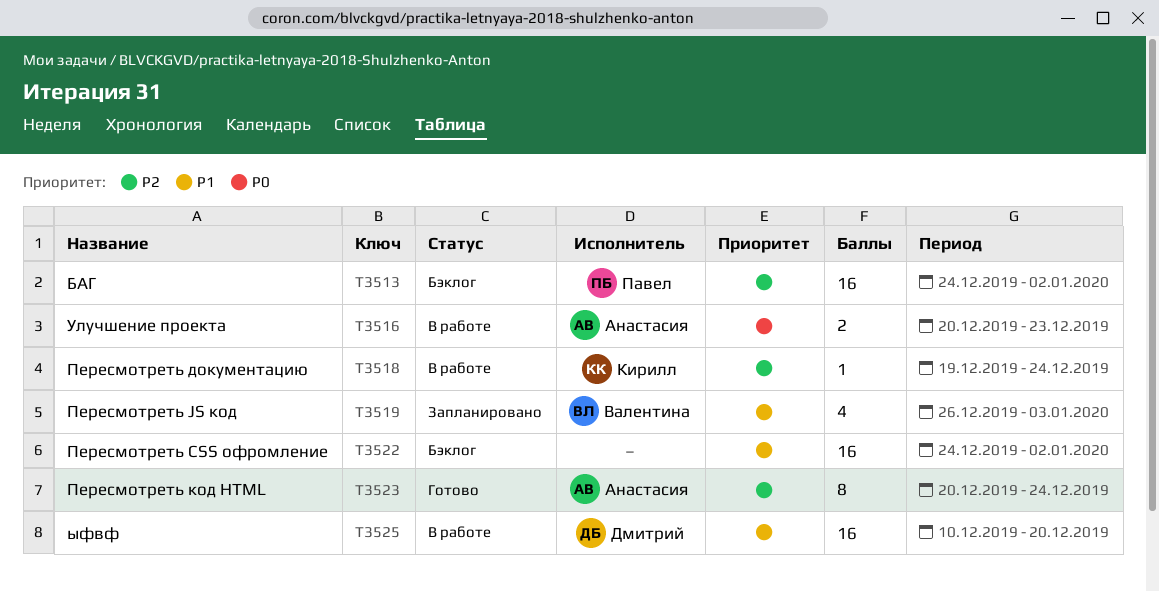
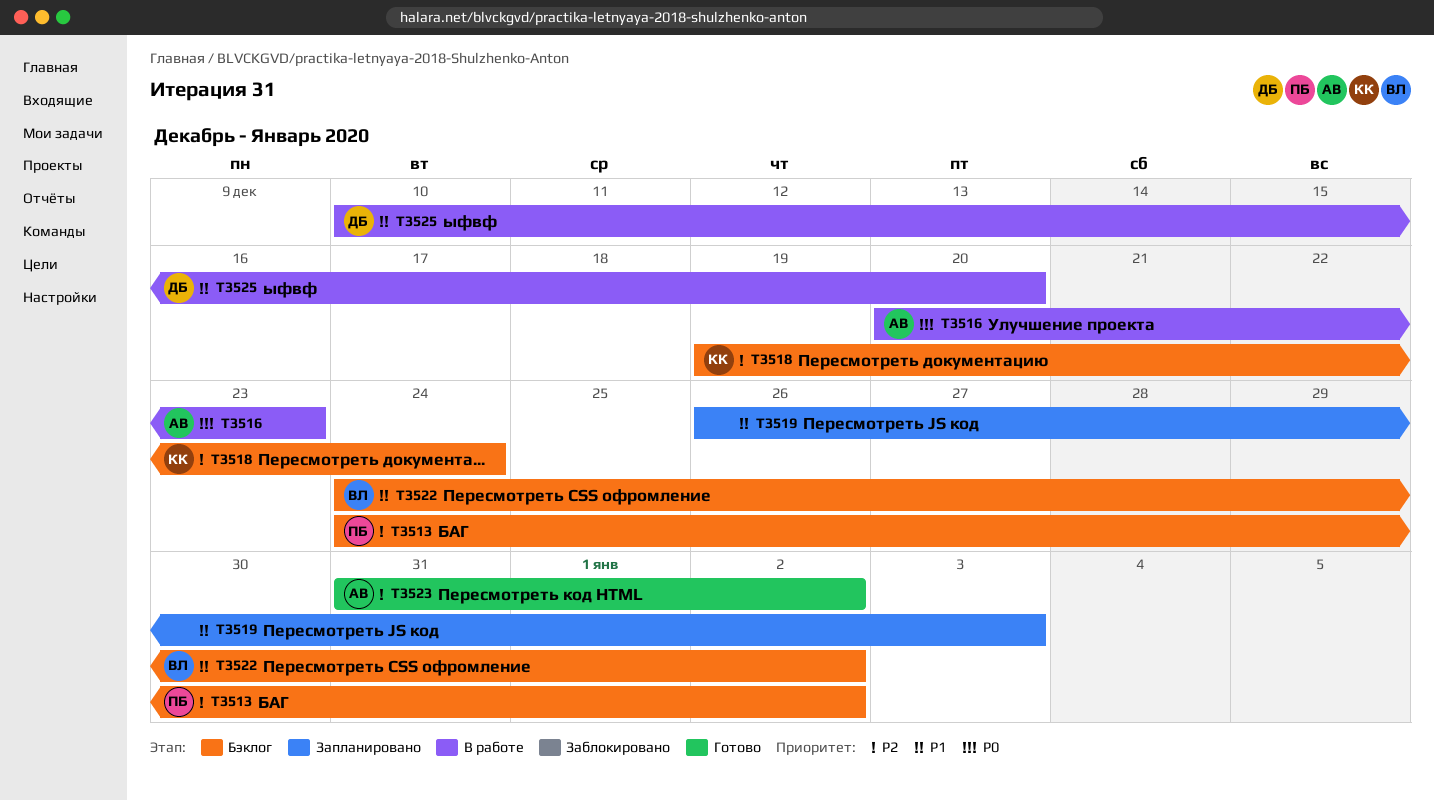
T3518, status: В работе -> Бэклог
T3519, owner: Валентина -> none
T3522, owner: none -> Валентина
T3523, start: Dec 20 -> Dec 31
T3523, due: Dec 24 -> Jan 2

